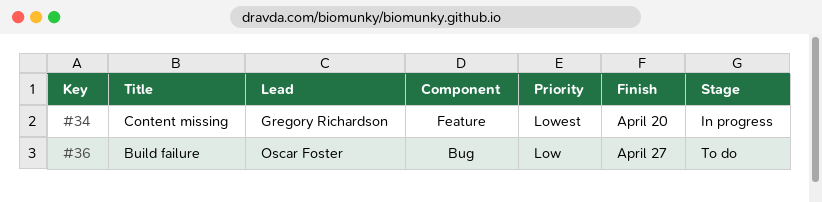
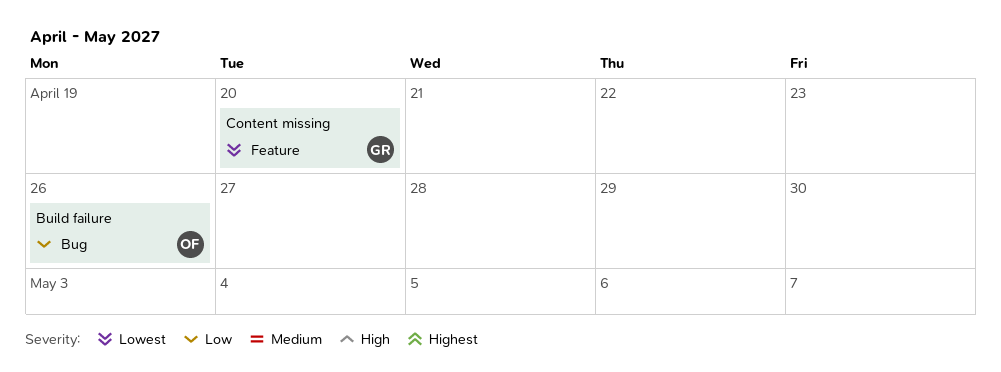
Build failure, due: Apr 27 -> Apr 26

